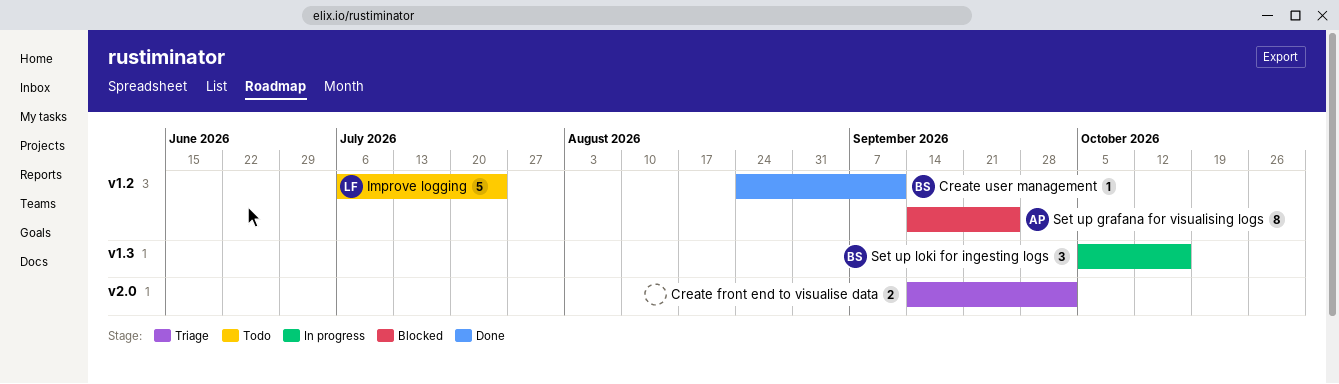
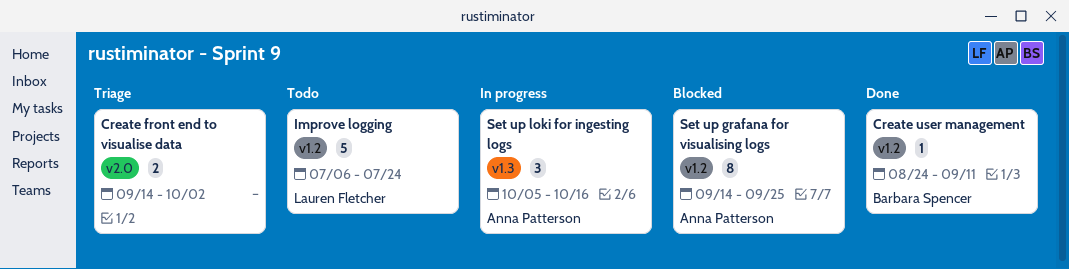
Set up loki for ingesting logs, owner: Barbara Spencer -> Anna Patterson

